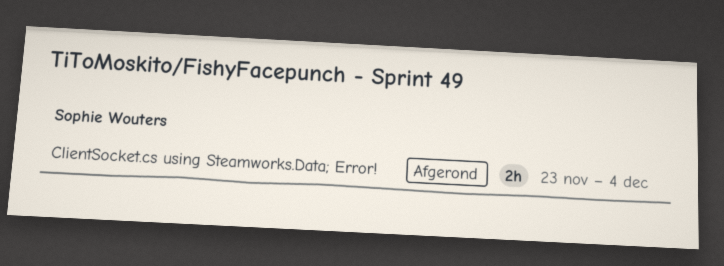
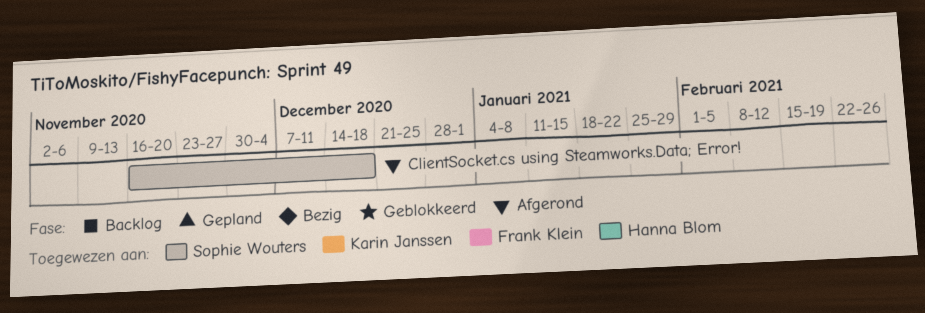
ClientSocket.cs using Steamworks.Data; Error!, start: Nov 23 -> Nov 16
ClientSocket.cs using Steamworks.Data; Error!, due: Dec 4 -> Dec 18

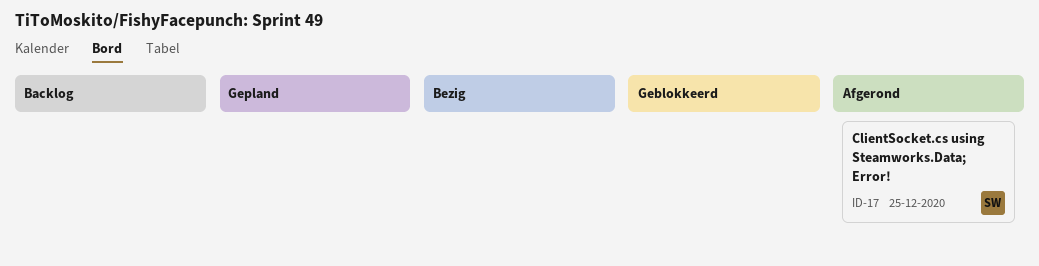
ClientSocket.cs using Steamworks.Data; Error!, due: Dec 18 -> Dec 25

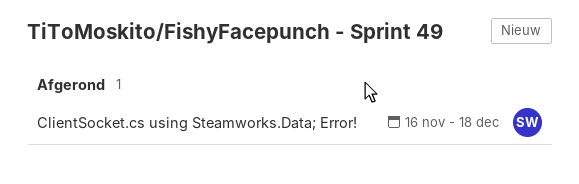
ClientSocket.cs using Steamworks.Data; Error!, due: Dec 25 -> Dec 18

